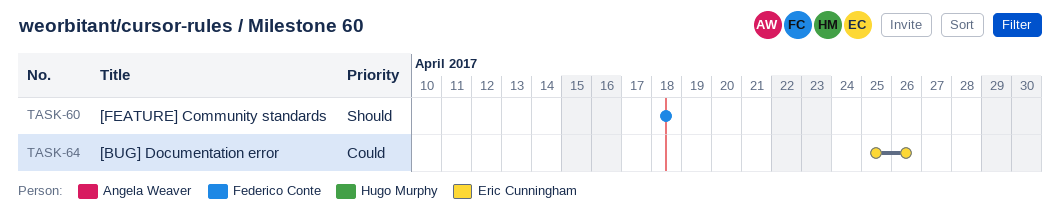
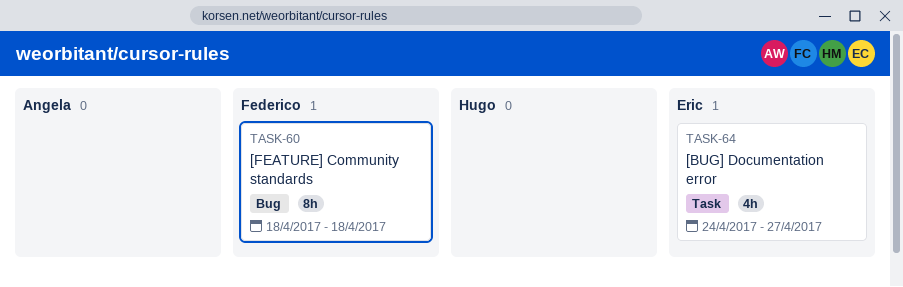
TASK-64, start: Apr 25 -> Apr 24
TASK-64, due: Apr 26 -> Apr 27

